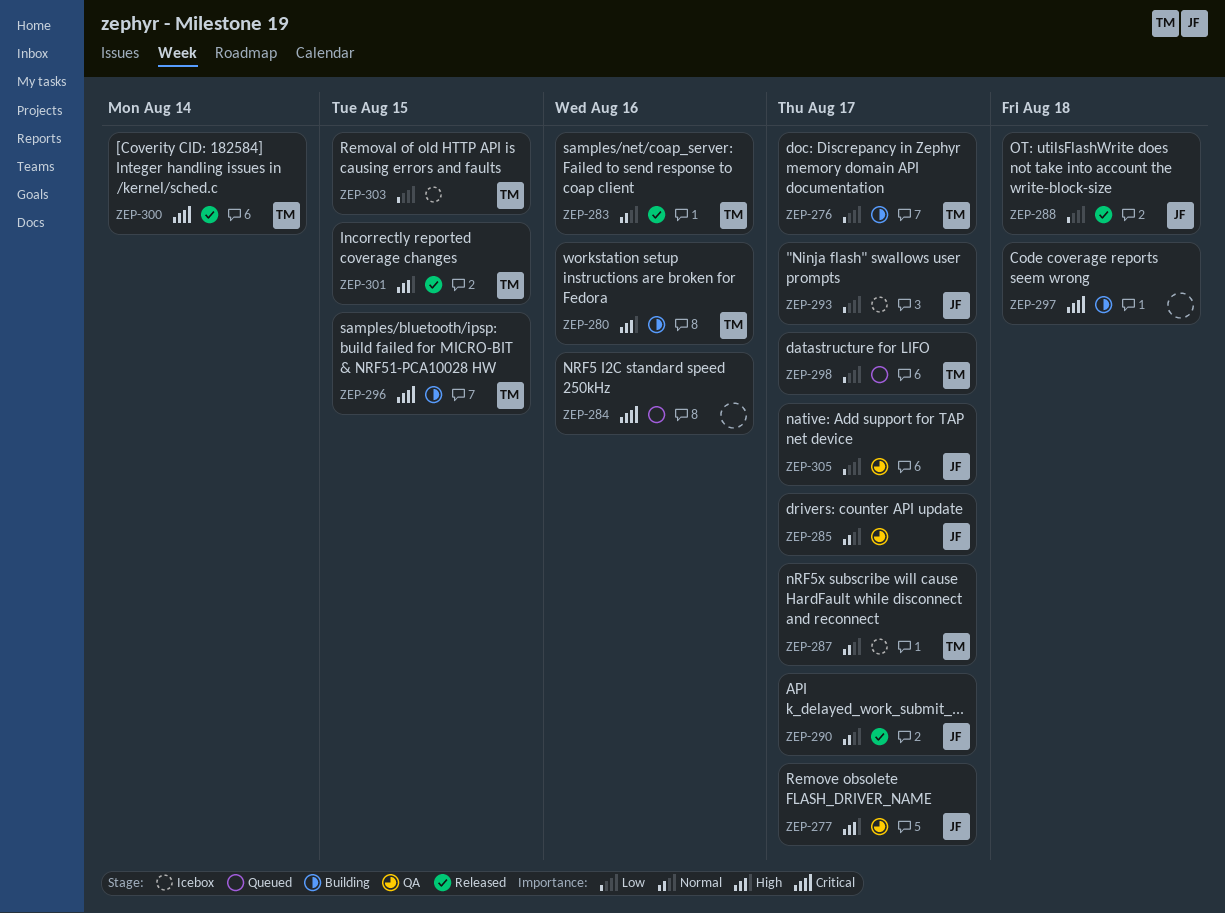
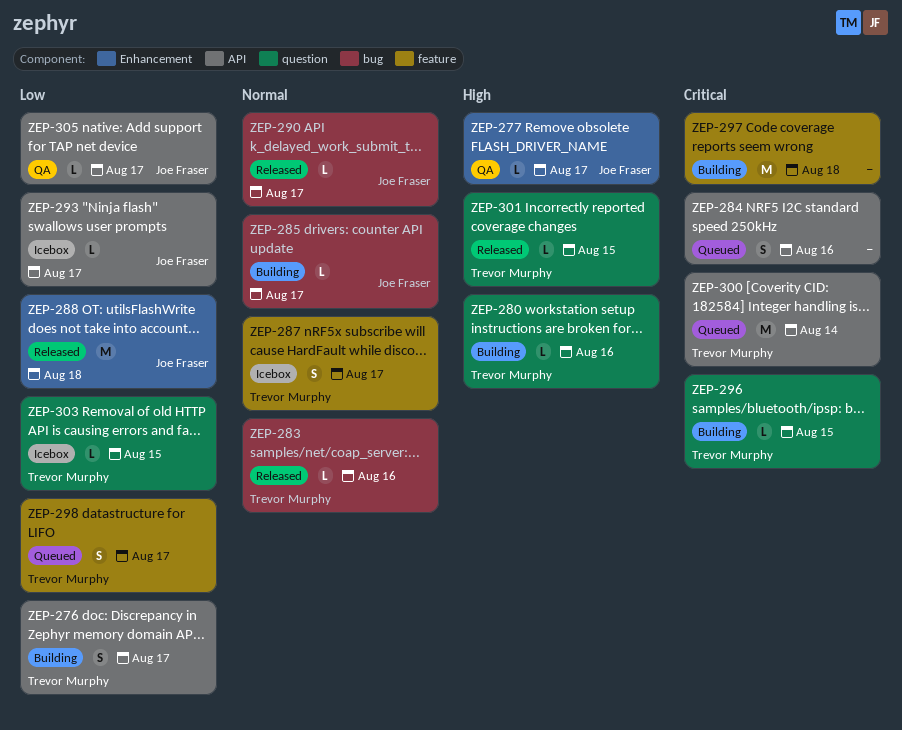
ZEP-285, status: QA -> Building
ZEP-300, status: Released -> Queued

